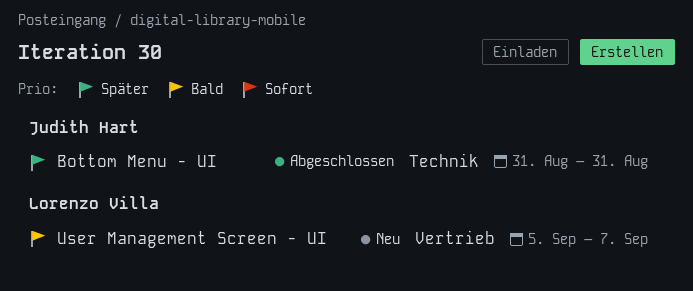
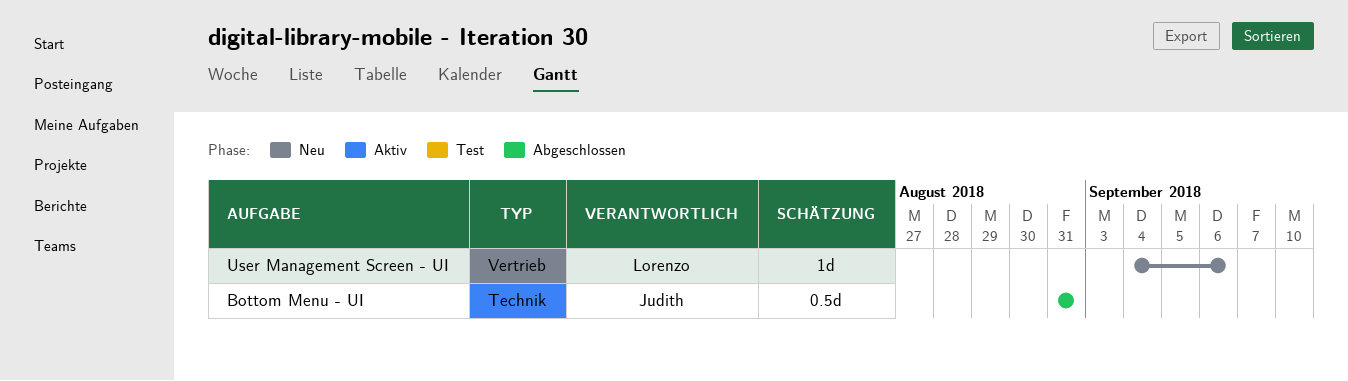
User Management Screen - UI, start: Sep 5 -> Sep 4
User Management Screen - UI, due: Sep 7 -> Sep 6

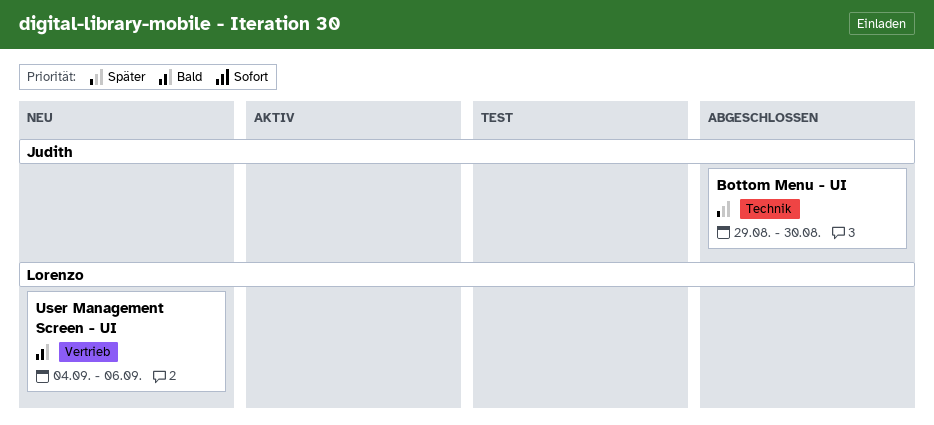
Bottom Menu - UI, start: Aug 31 -> Aug 29
Bottom Menu - UI, due: Aug 31 -> Aug 30

